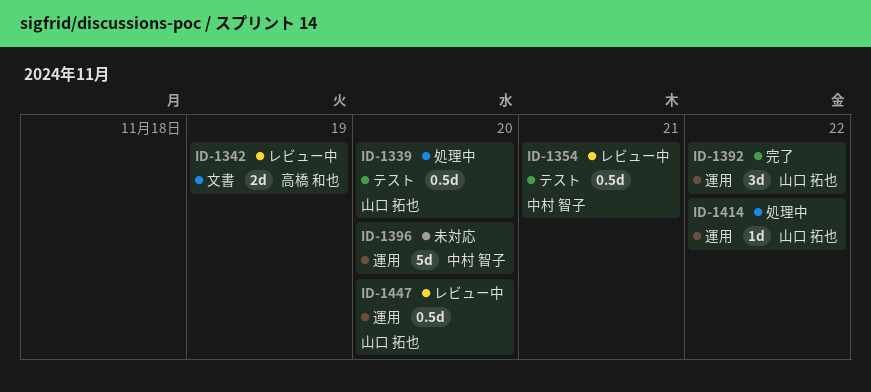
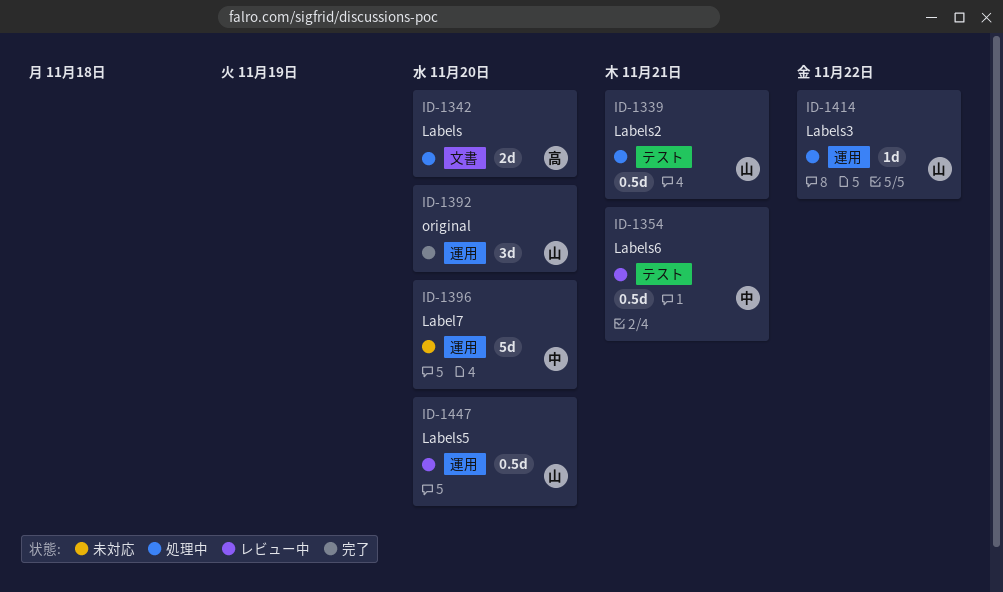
ID-1339, due: Nov 20 -> Nov 21
ID-1342, status: レビュー中 -> 処理中
ID-1342, due: Nov 19 -> Nov 20
ID-1392, due: Nov 22 -> Nov 20

